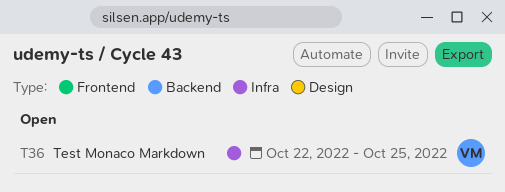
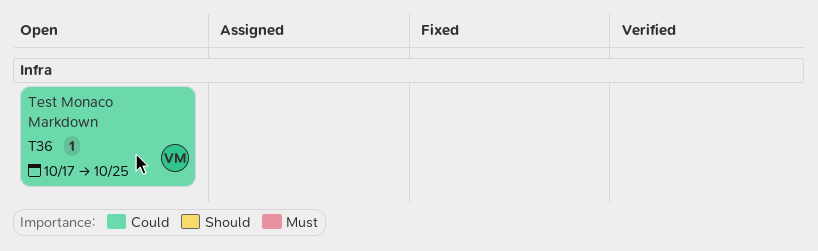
T36, start: Oct 22 -> Oct 17

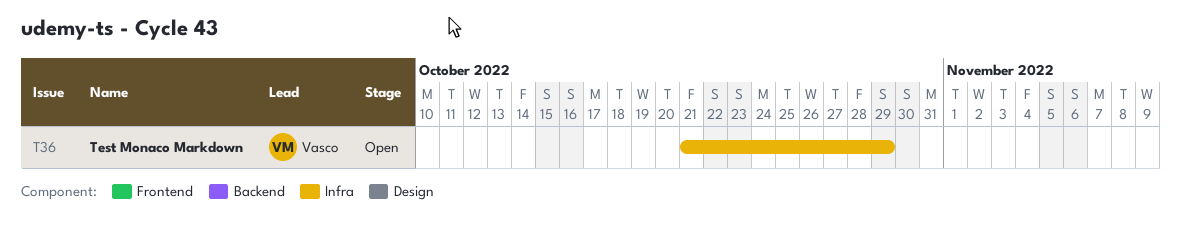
T36, start: Oct 17 -> Oct 21
T36, due: Oct 25 -> Oct 29

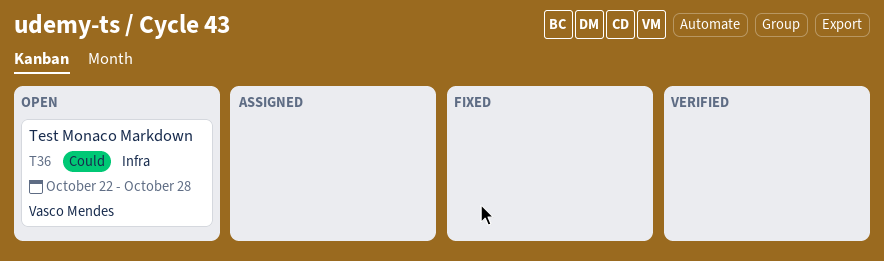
T36, start: Oct 21 -> Oct 22
T36, due: Oct 29 -> Oct 28

